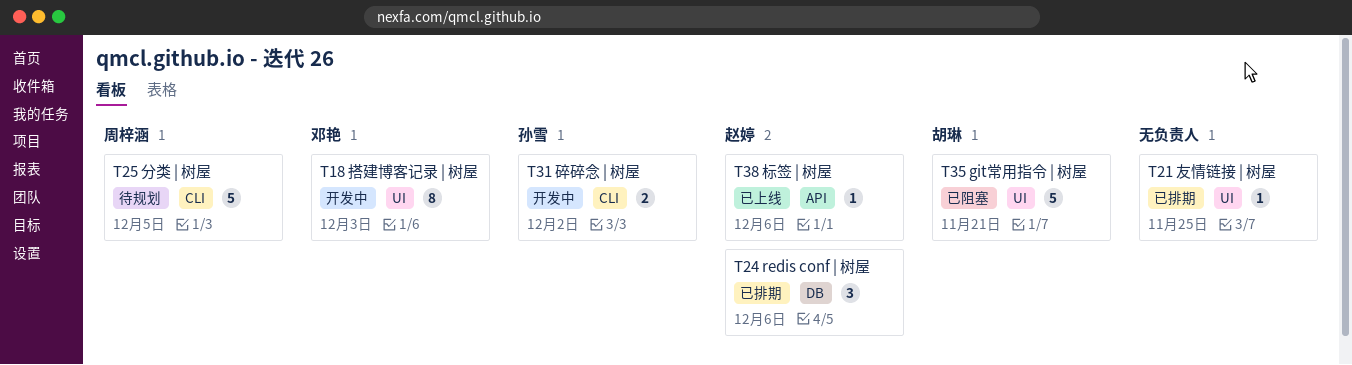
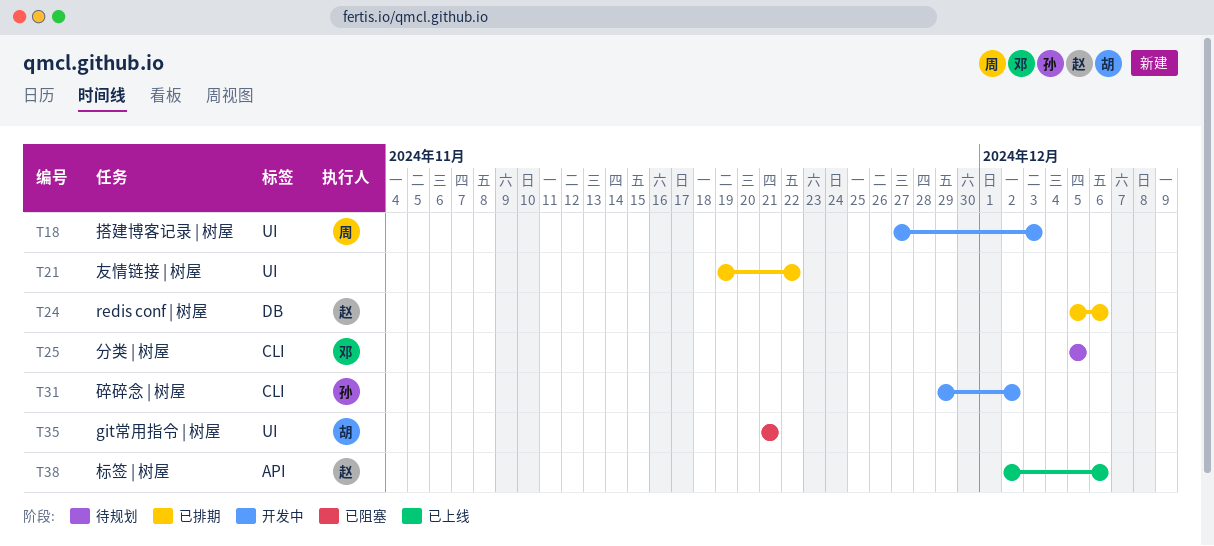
T18, owner: 邓艳 -> 周梓涵
T21, due: Nov 25 -> Nov 22
T25, owner: 周梓涵 -> 邓艳

